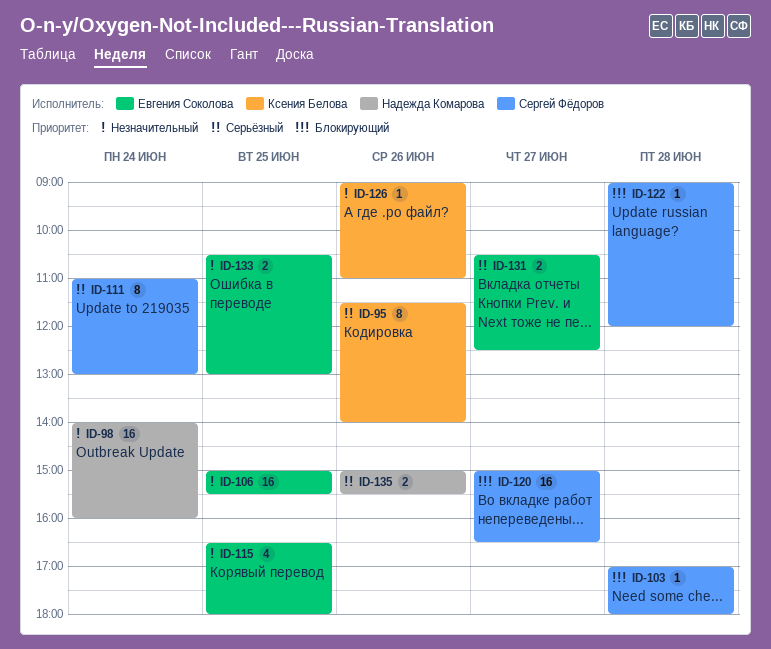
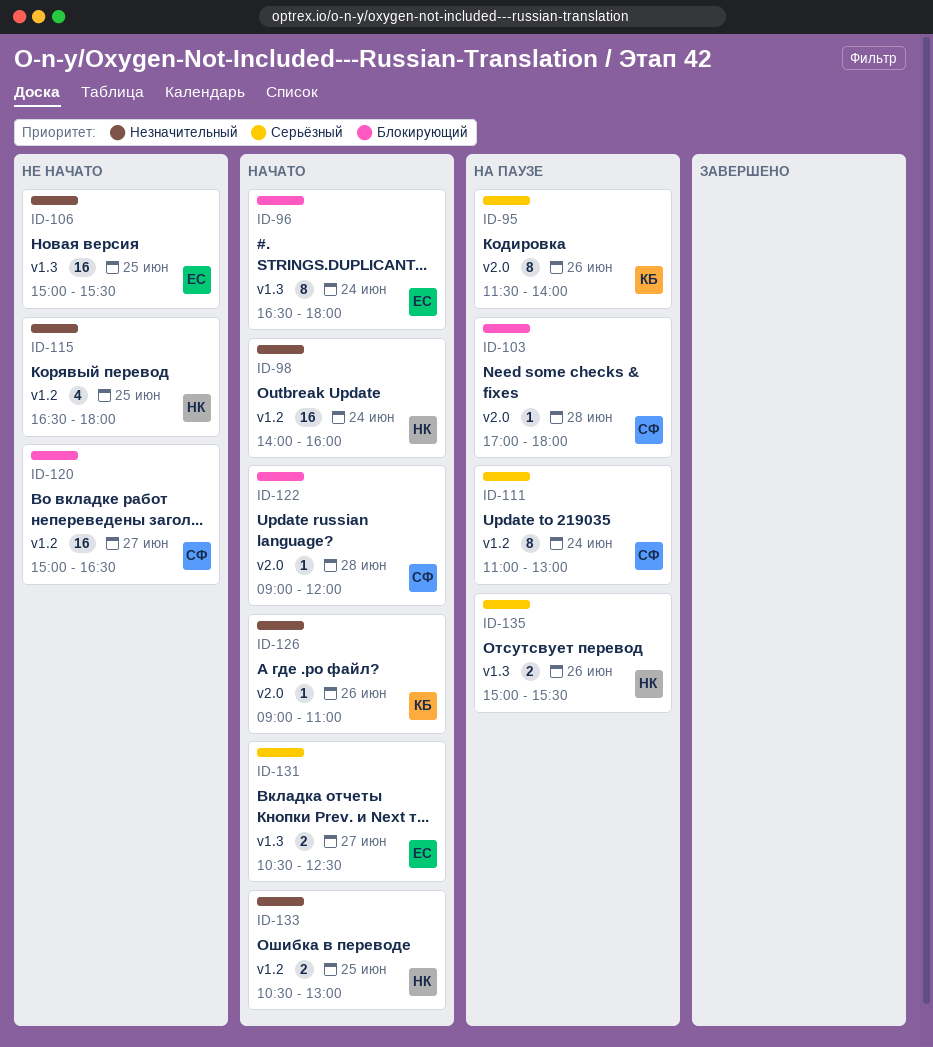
ID-96: none -> present
ID-115, owner: Евгения Соколова -> Надежда Комарова
ID-133, owner: Евгения Соколова -> Надежда Комарова

